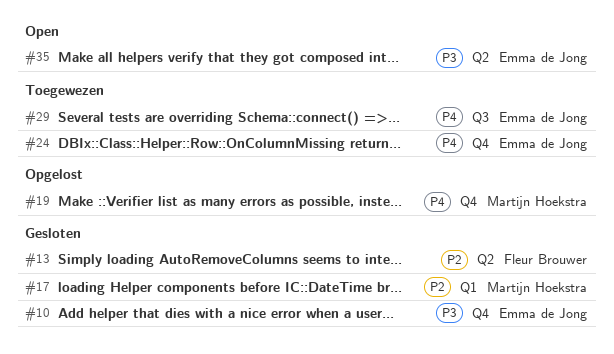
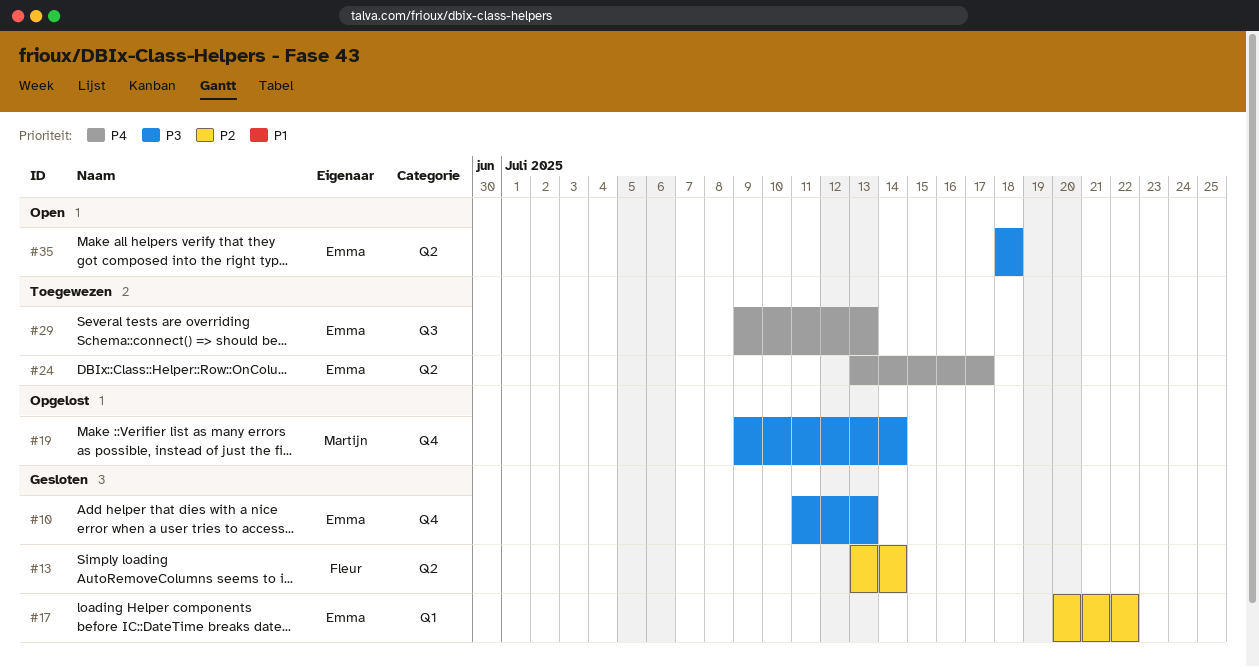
#17, owner: Martijn Hoekstra -> Emma de Jong
#19, priority: P4 -> P3
#24, label: Q4 -> Q2

